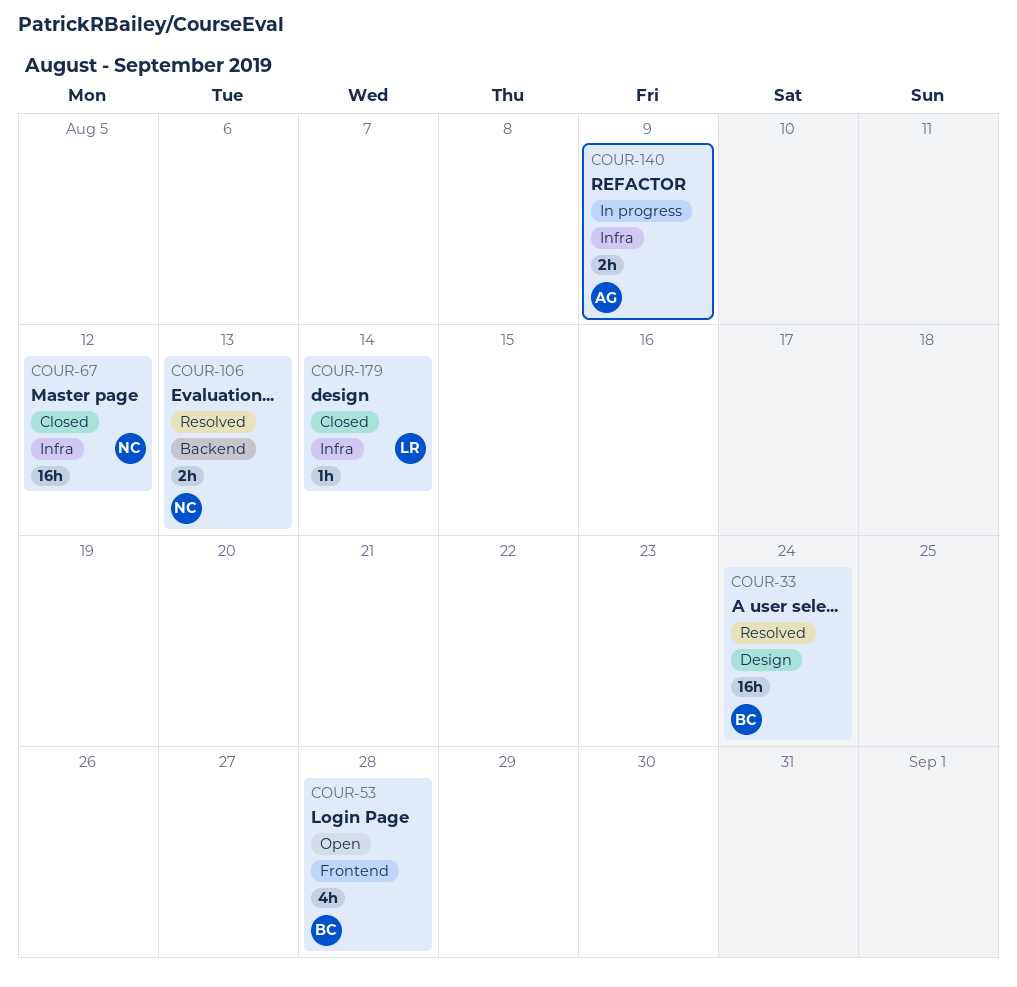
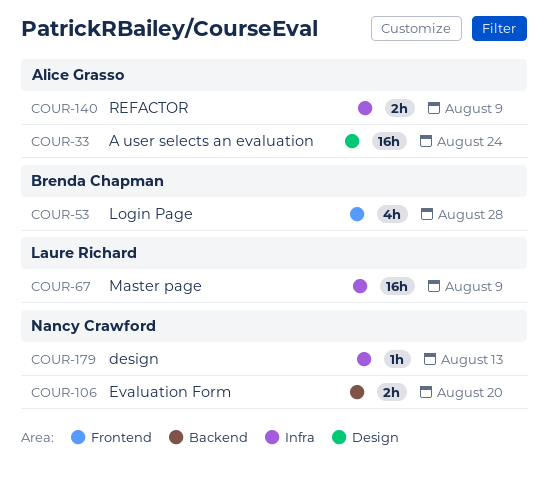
COUR-33, owner: Brenda Chapman -> Alice Grasso
COUR-67, owner: Nancy Crawford -> Laure Richard
COUR-67, due: Aug 12 -> Aug 9
COUR-106, due: Aug 13 -> Aug 20
COUR-179, owner: Laure Richard -> Nancy Crawford
COUR-179, due: Aug 14 -> Aug 13

